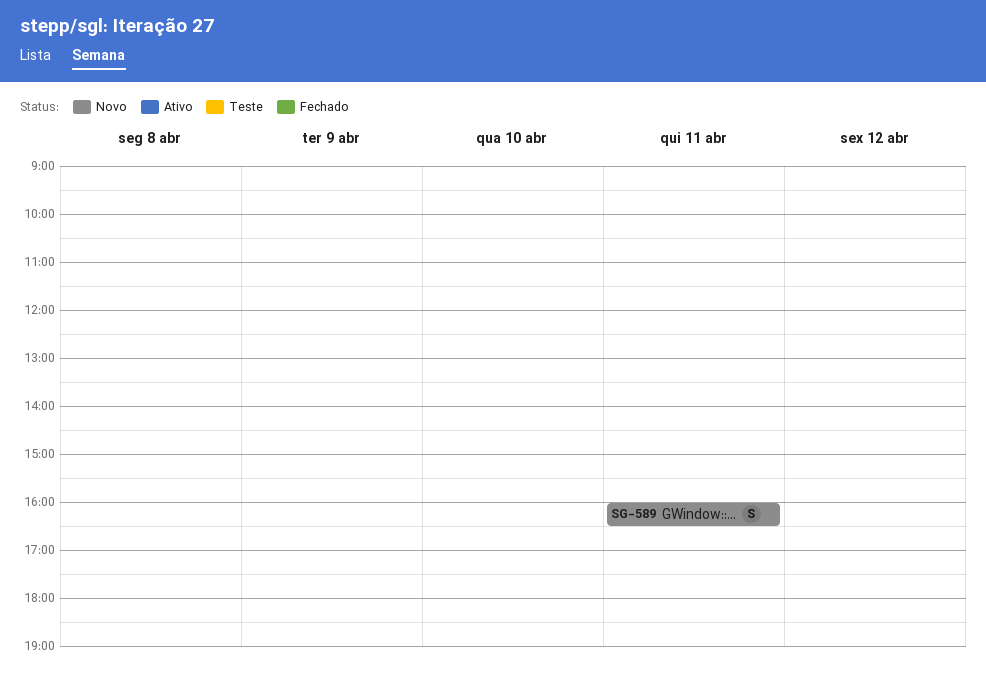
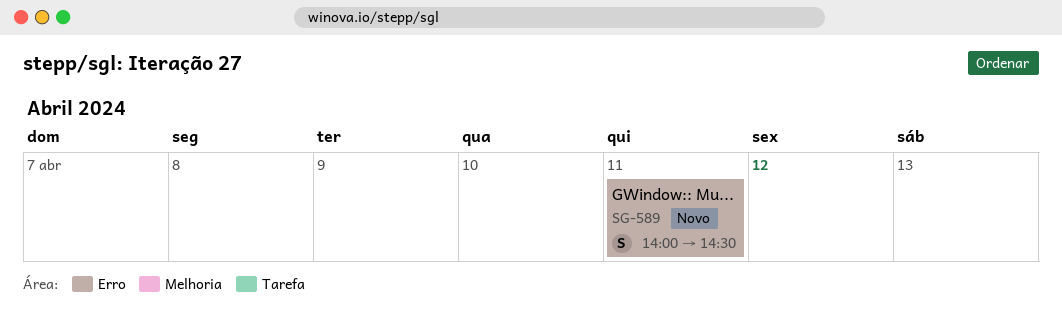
SG-589, begins: 16:00 -> 14:00
SG-589, ends: 16:30 -> 14:30

